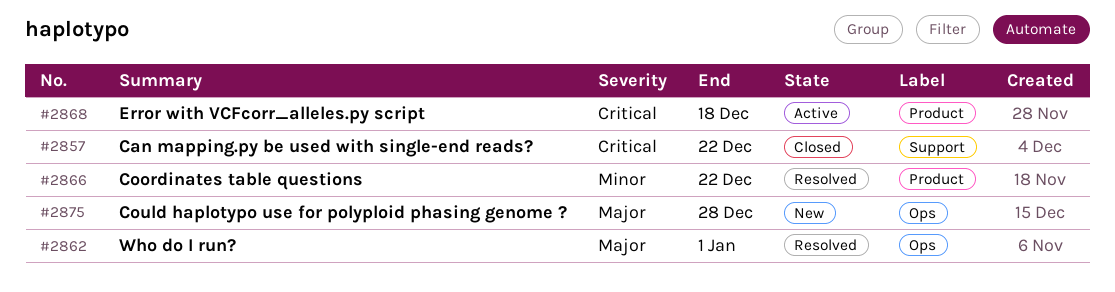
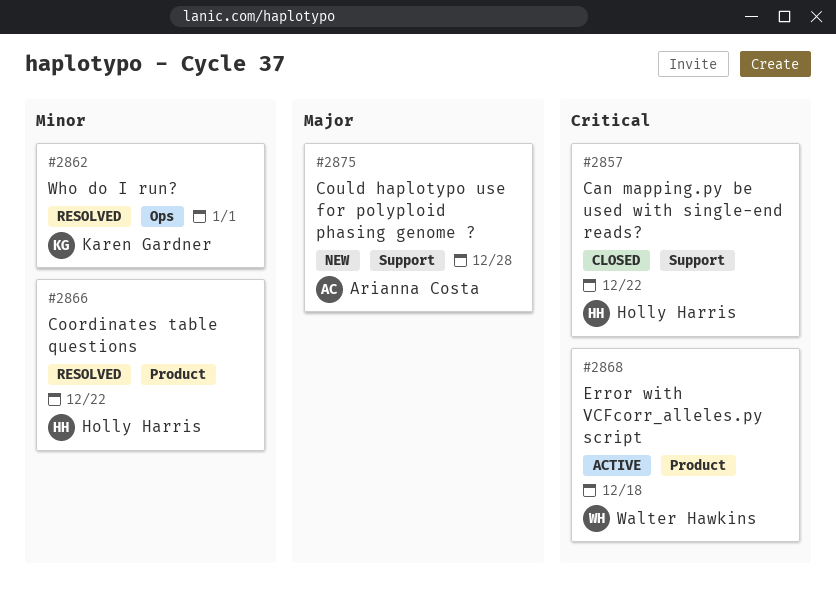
#2862, priority: Major -> Minor
#2875, label: Ops -> Support

